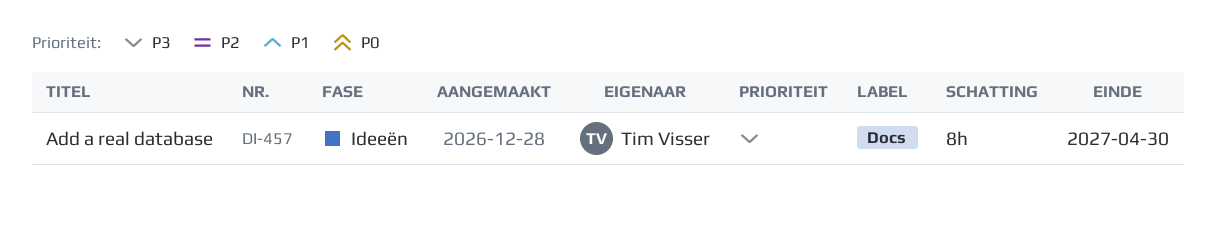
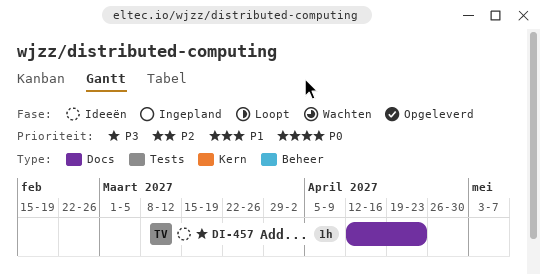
DI-457, estimate: 8h -> 1h
DI-457, due: Apr 30 -> Apr 23

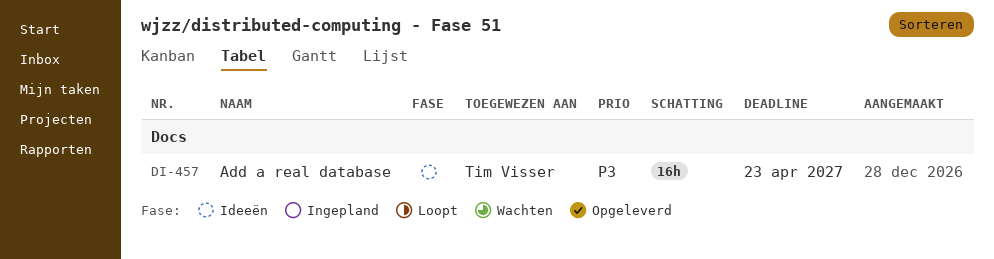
DI-457, estimate: 1h -> 16h

